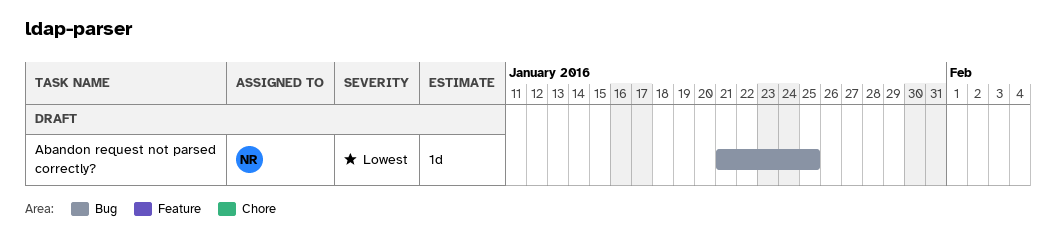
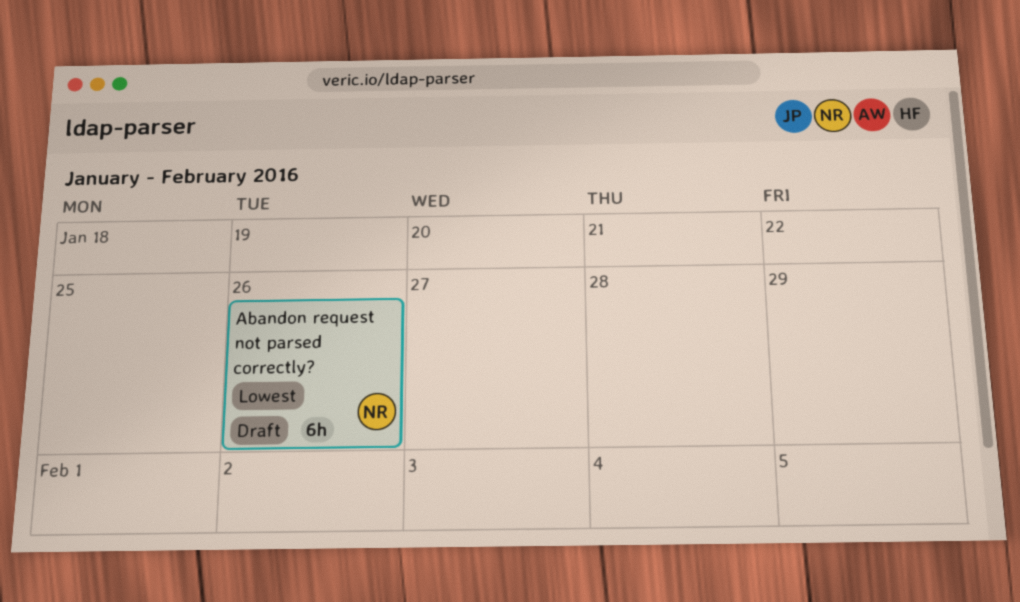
Abandon request not parsed correctly?, estimate: 1d -> 6h
Abandon request not parsed correctly?, due: Jan 25 -> Jan 26

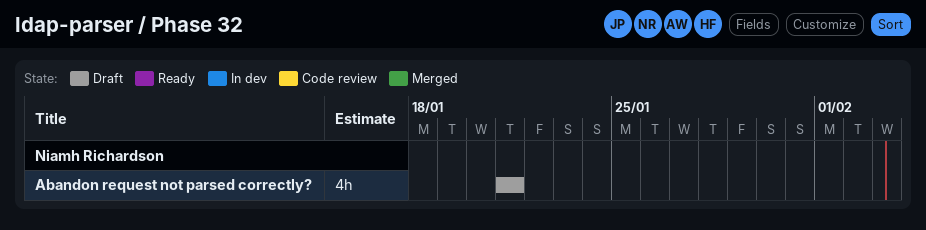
Abandon request not parsed correctly?, estimate: 6h -> 4h
Abandon request not parsed correctly?, due: Jan 26 -> Jan 21

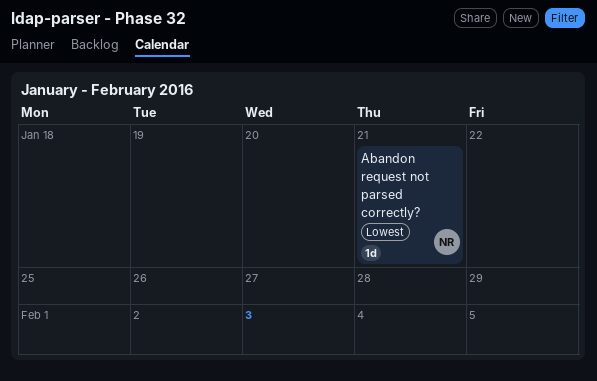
Abandon request not parsed correctly?, estimate: 4h -> 1d

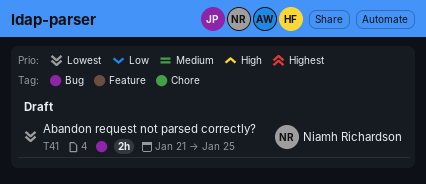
Abandon request not parsed correctly?, estimate: 1d -> 2h
Abandon request not parsed correctly?, due: Jan 21 -> Jan 25

